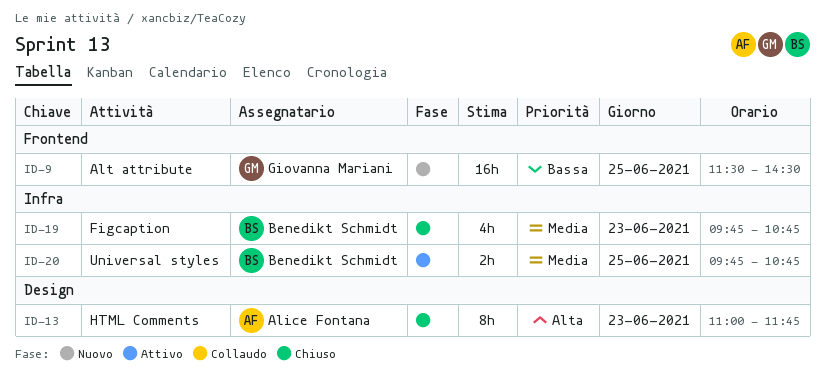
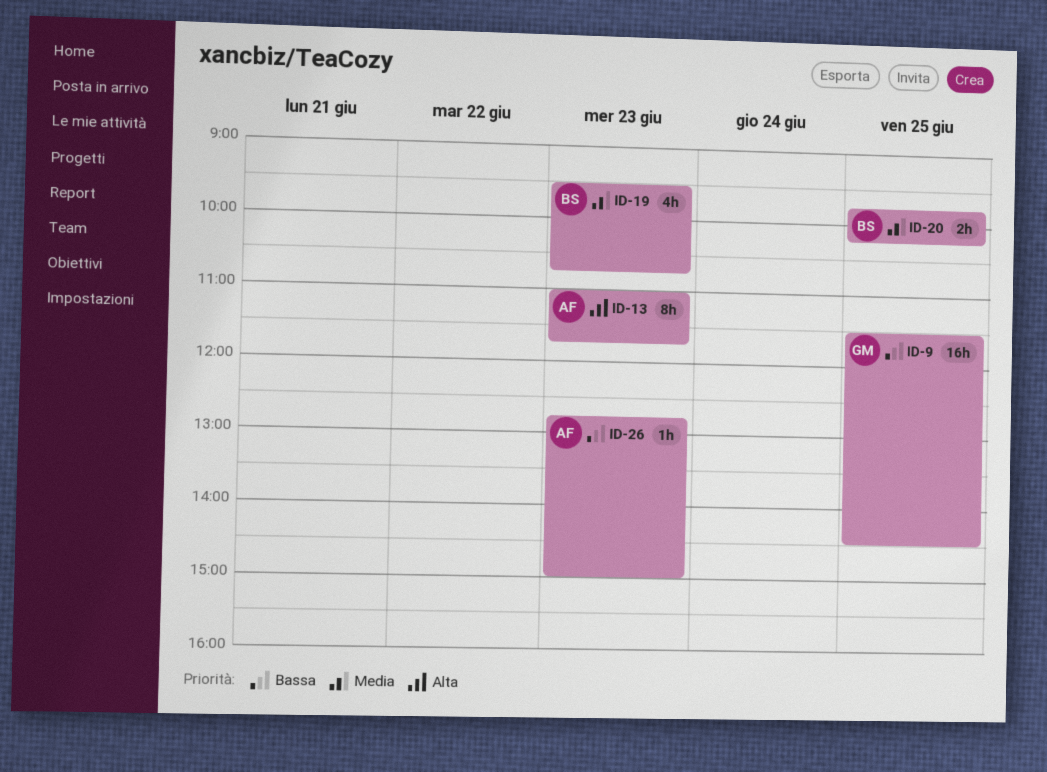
ID-19, begins: 09:45 -> 09:30
ID-20, ends: 10:45 -> 10:15
ID-26: none -> present

